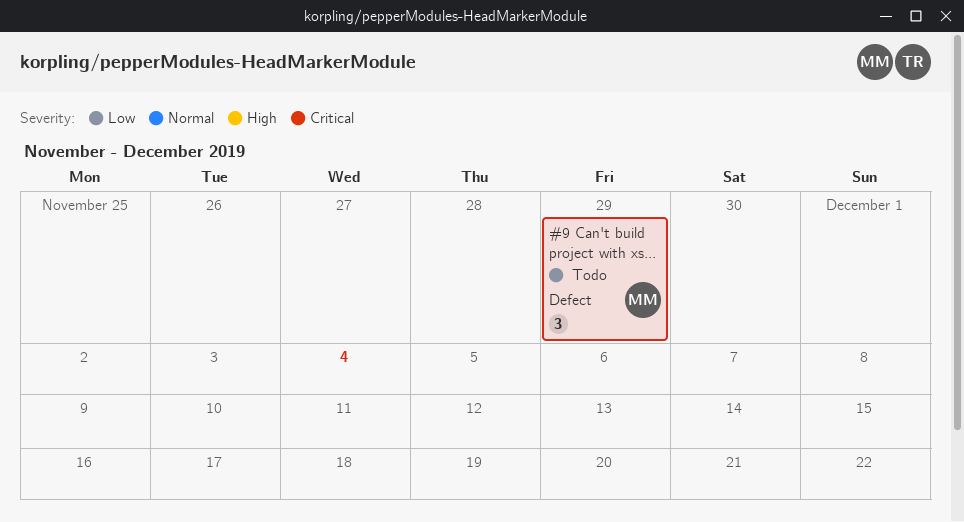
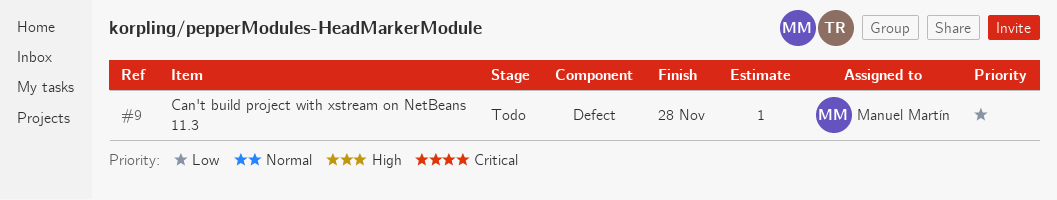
#9, estimate: 3 -> 1
#9, due: Nov 29 -> Nov 28

